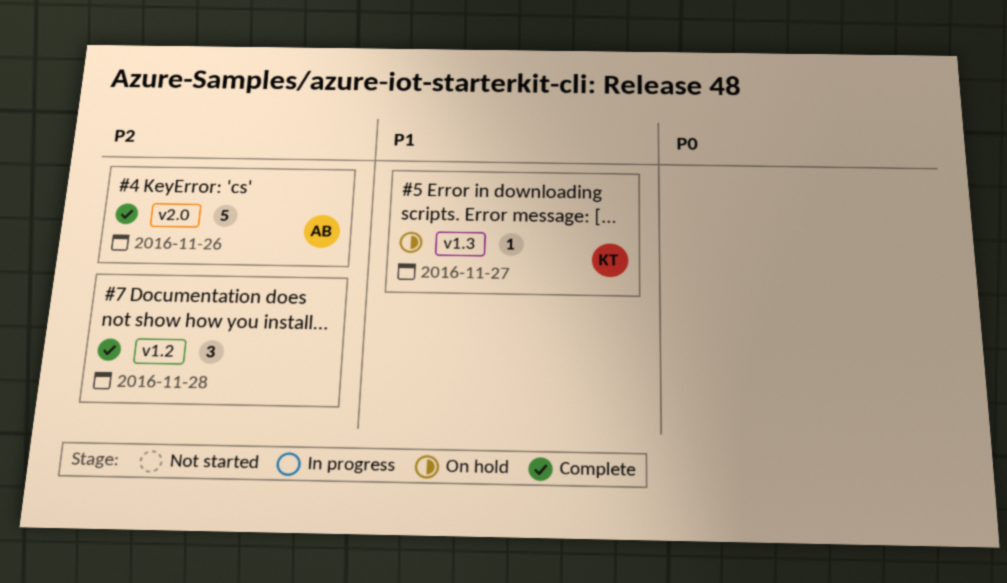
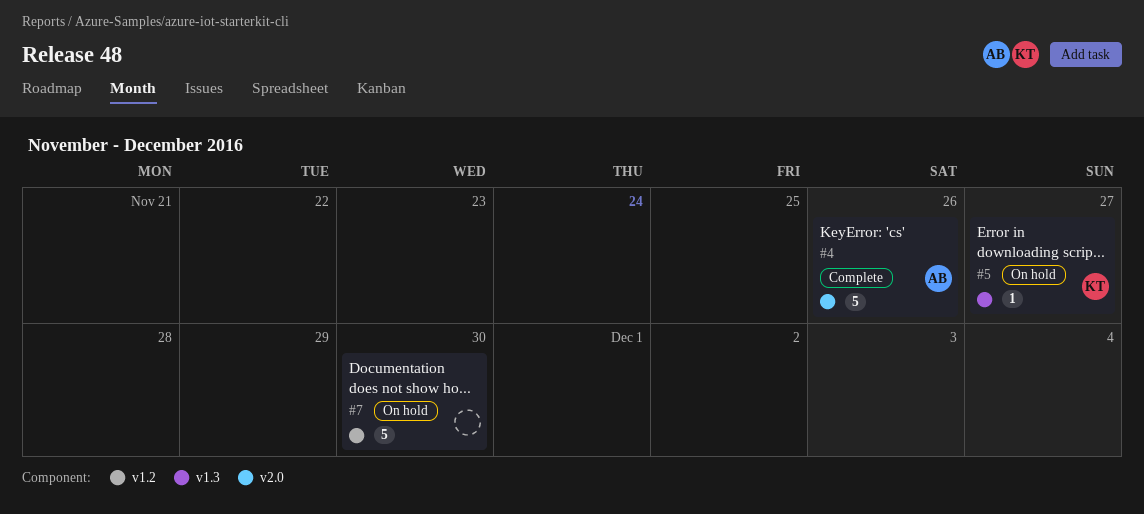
#7, status: Complete -> On hold
#7, estimate: 3 -> 5
#7, due: Nov 28 -> Nov 30

